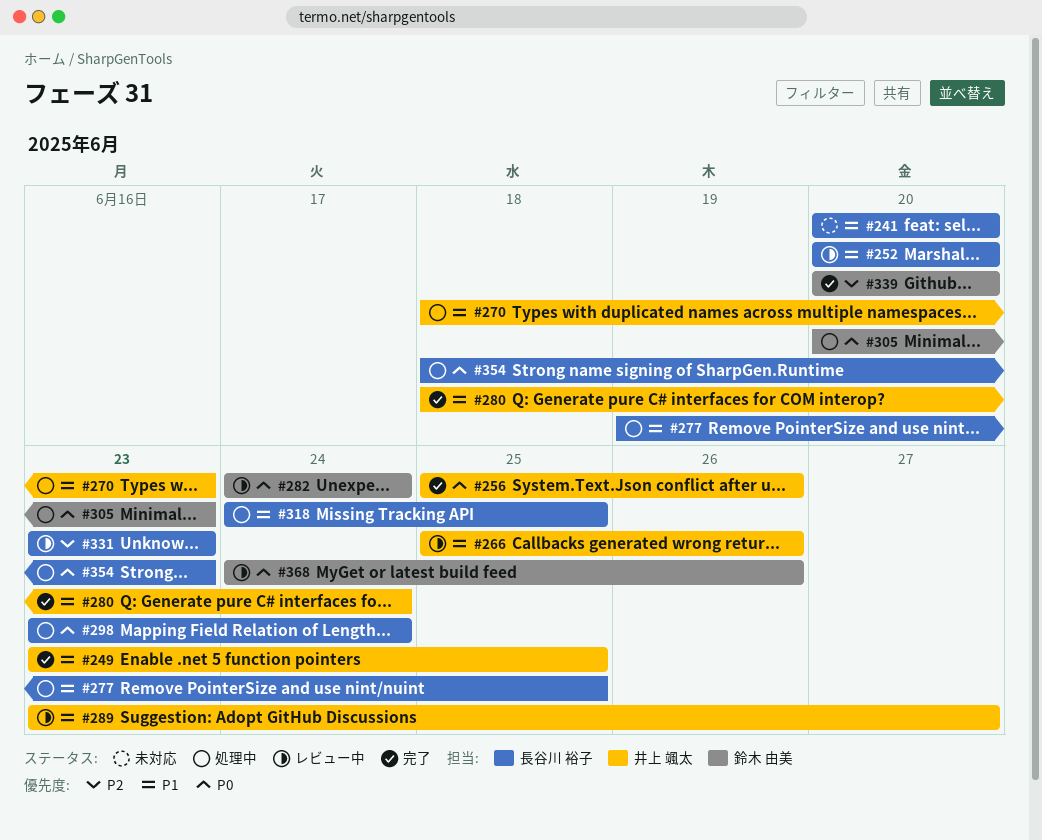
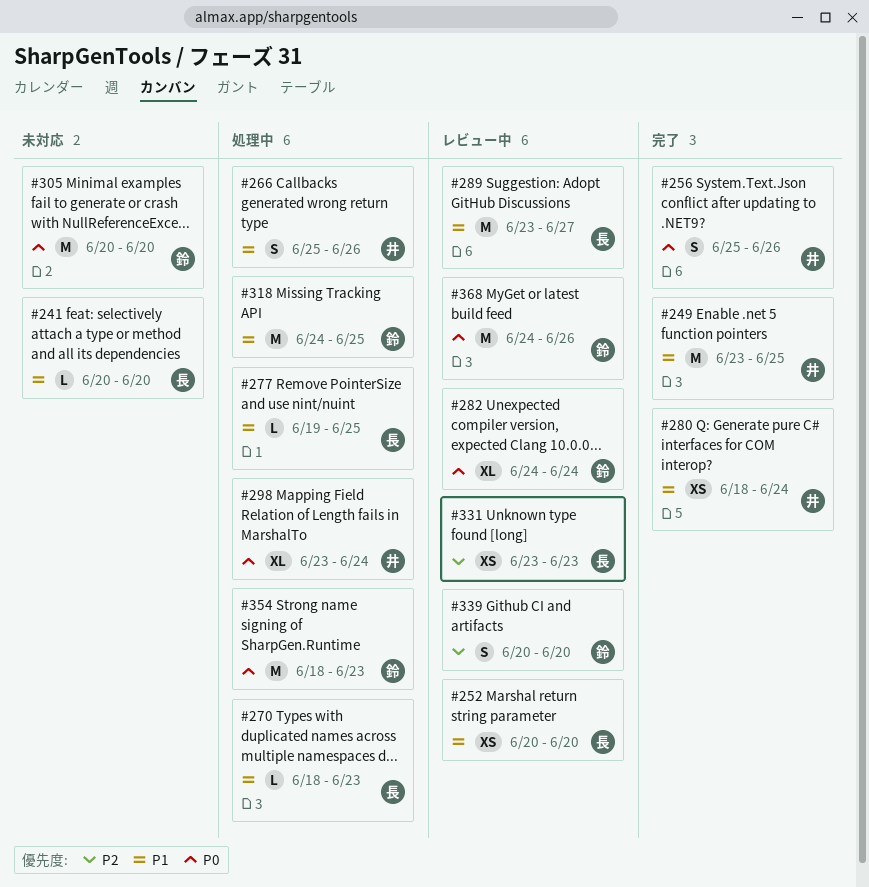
#266, status: レビュー中 -> 処理中
#270, owner: 井上 颯太 -> 長谷川 裕子
#289, owner: 井上 颯太 -> 長谷川 裕子
#298, owner: 長谷川 裕子 -> 井上 颯太
#305, status: 処理中 -> 未対応
#305, due: Jun 23 -> Jun 20
#318, owner: 長谷川 裕子 -> 鈴木 由美
#339, status: 完了 -> レビュー中
#354, owner: 長谷川 裕子 -> 鈴木 由美

